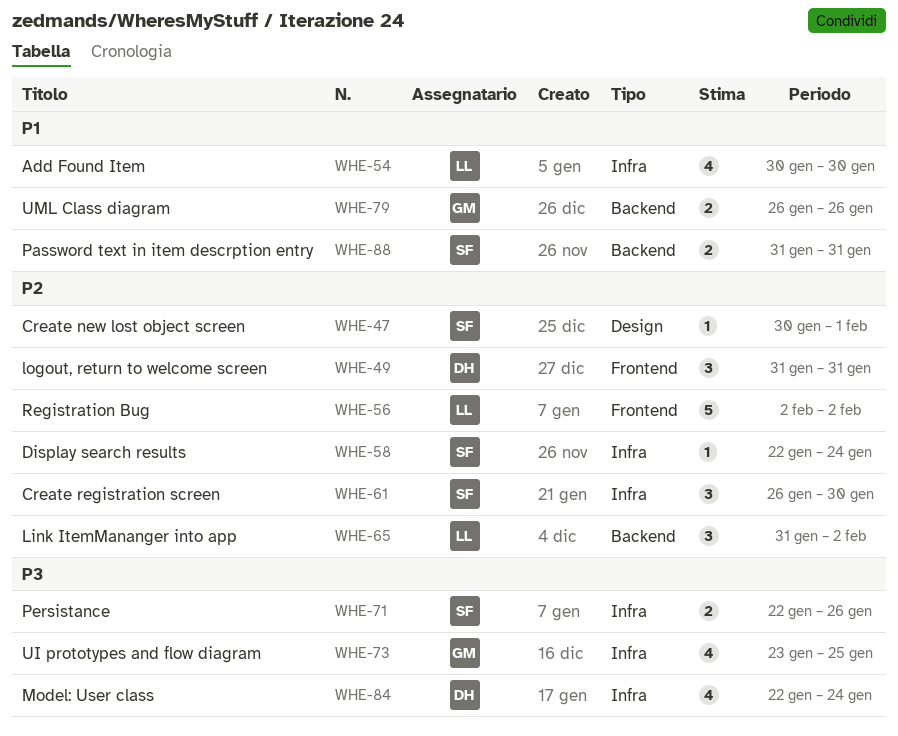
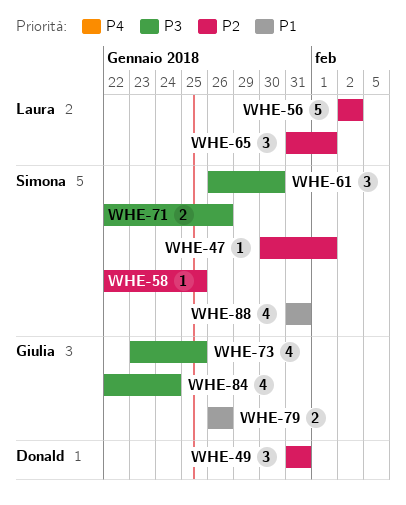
WHE-54: present -> none
WHE-58, due: Jan 24 -> Jan 25
WHE-61, priority: P2 -> P3
WHE-65, due: Feb 2 -> Feb 1
WHE-84, owner: Donald -> Giulia
WHE-88, estimate: 2 -> 4

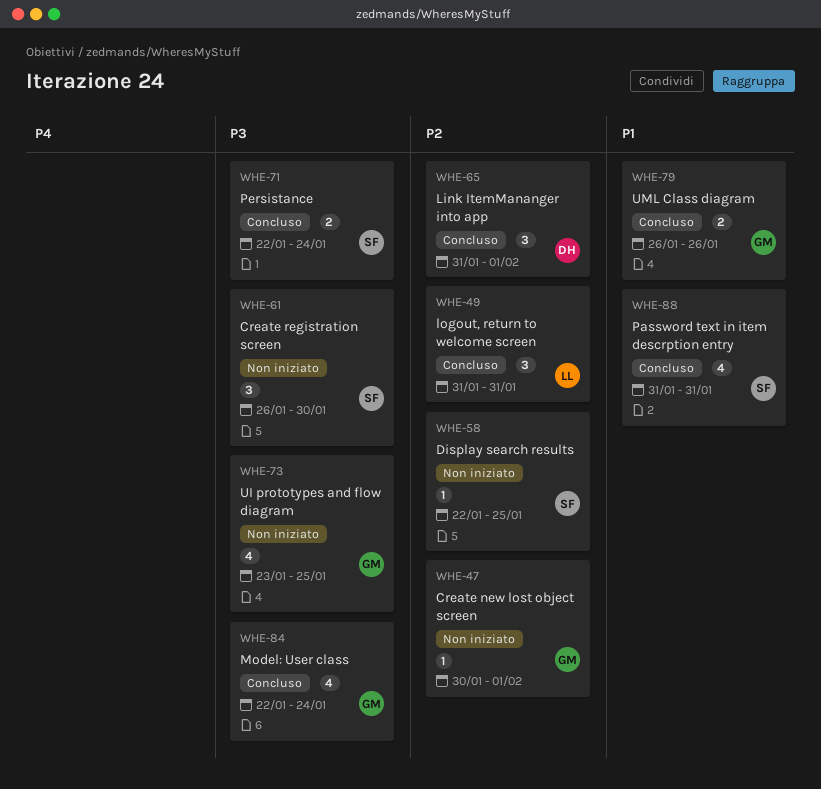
WHE-47, owner: Simona -> Giulia
WHE-49, owner: Donald -> Laura
WHE-56: present -> none
WHE-65, owner: Laura -> Donald
WHE-71, due: Jan 26 -> Jan 24

